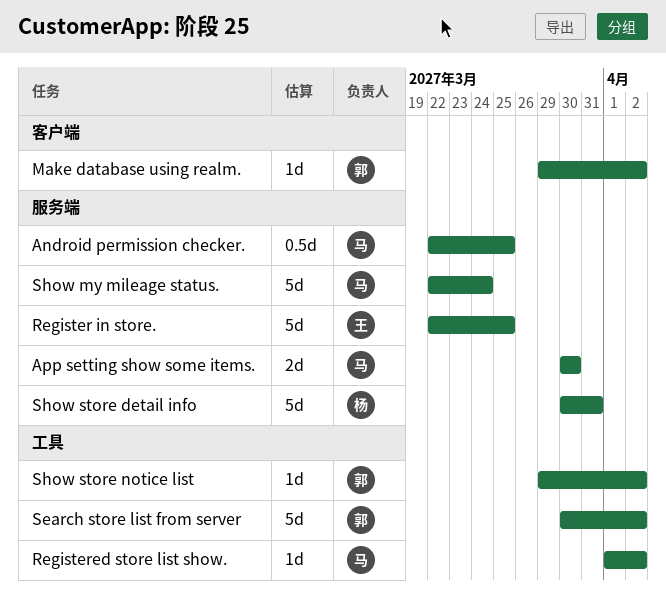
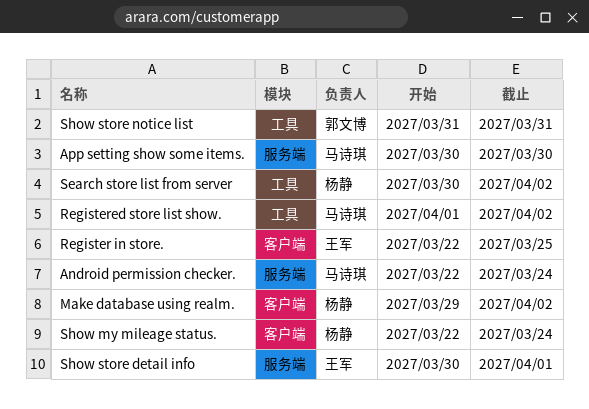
Android permission checker., due: Mar 25 -> Mar 24
Make database using realm., owner: 郭文博 -> 杨静
Register in store., label: 服务端 -> 客户端
Search store list from server, owner: 郭文博 -> 杨静
Show my mileage status., owner: 马诗琪 -> 杨静
Show my mileage status., label: 服务端 -> 客户端
Show store detail info, owner: 杨静 -> 王军
Show store detail info, due: Mar 31 -> Apr 1
Show store notice list, start: Mar 29 -> Mar 31
Show store notice list, due: Apr 2 -> Mar 31

